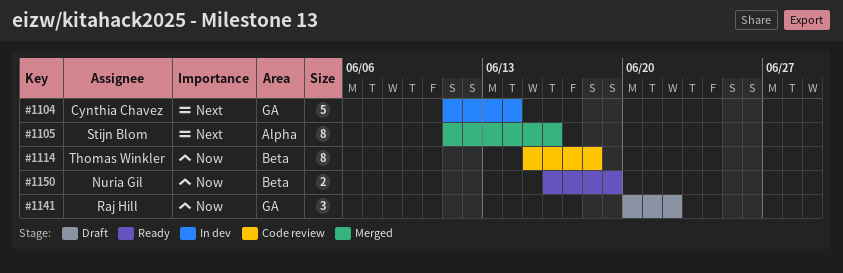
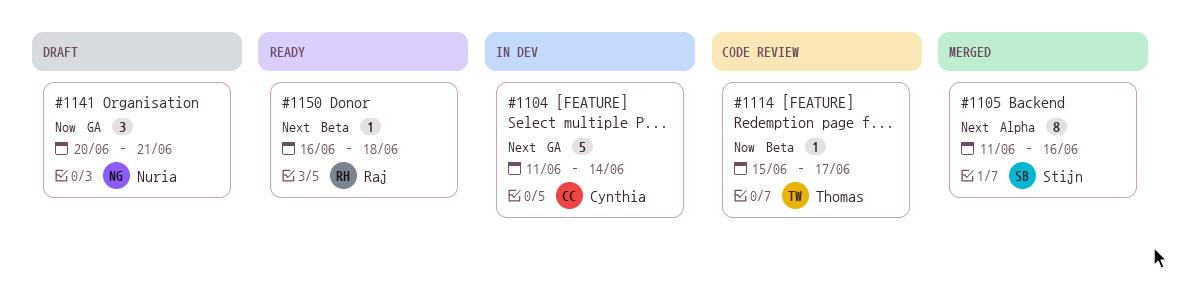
#1114, estimate: 8 -> 1
#1114, due: Jun 18 -> Jun 17
#1141, owner: Raj Hill -> Nuria Gil
#1141, due: Jun 22 -> Jun 21
#1150, owner: Nuria Gil -> Raj Hill
#1150, priority: Now -> Next
#1150, estimate: 2 -> 1
#1150, due: Jun 19 -> Jun 18

